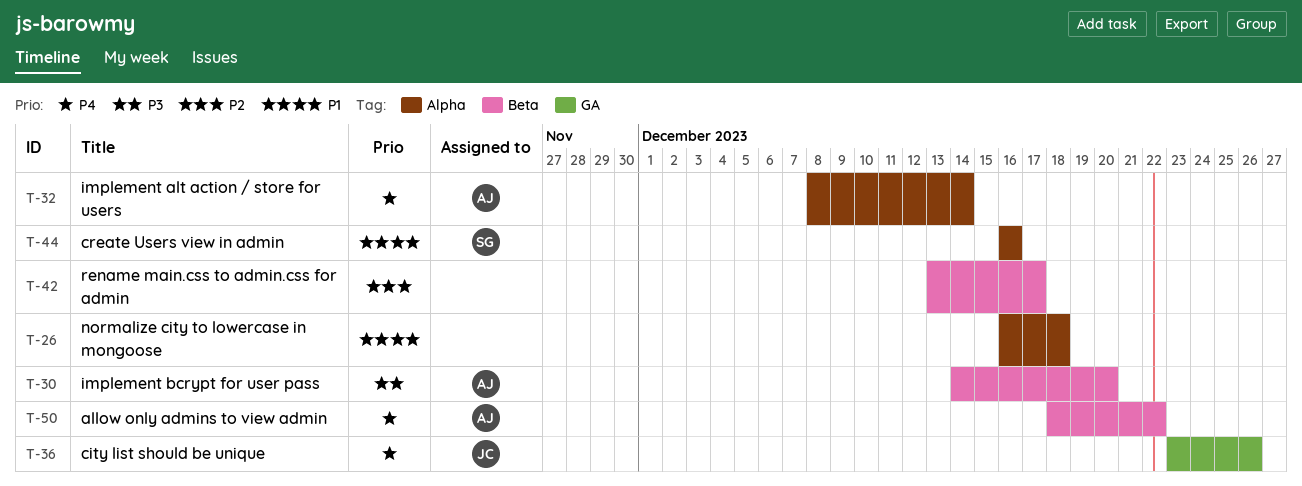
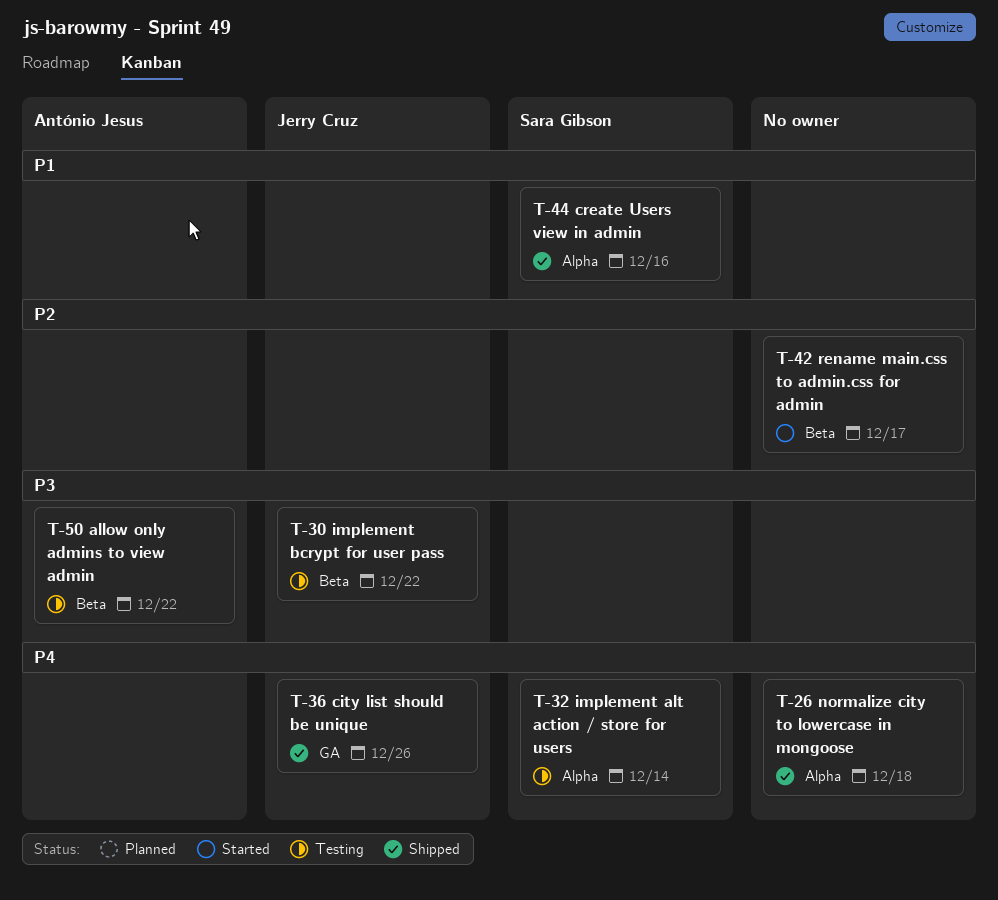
T-26, priority: P1 -> P4
T-30, owner: António Jesus -> Jerry Cruz
T-30, due: Dec 20 -> Dec 22
T-32, owner: António Jesus -> Sara Gibson
T-50, priority: P4 -> P3

